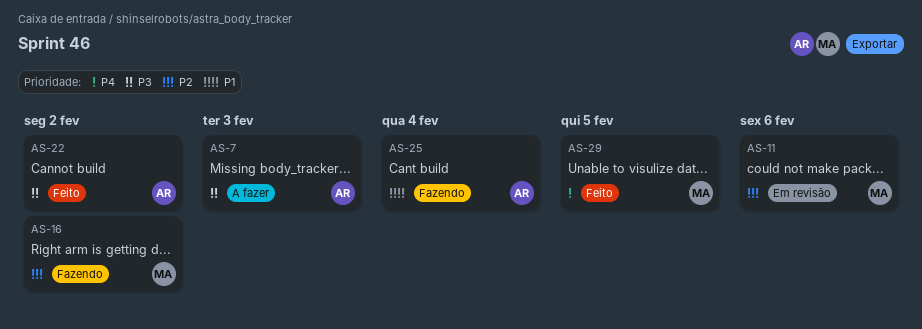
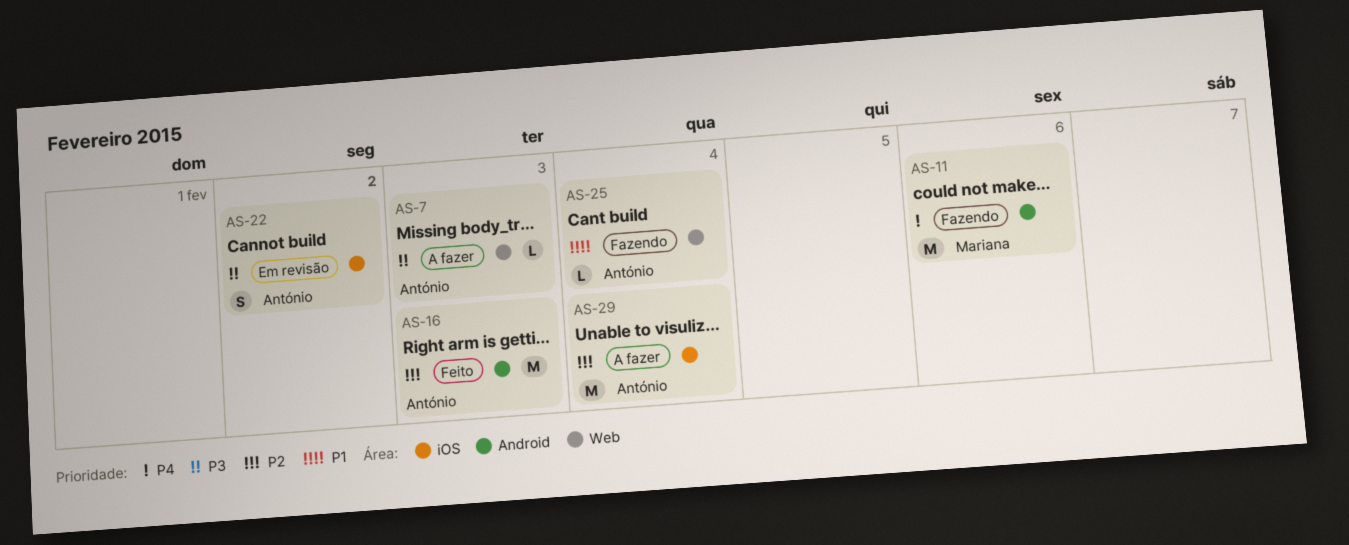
AS-11, status: Em revisão -> Fazendo
AS-11, priority: P2 -> P4
AS-16, status: Fazendo -> Feito
AS-16, owner: Mariana -> António
AS-16, due: Feb 2 -> Feb 3
AS-22, status: Feito -> Em revisão
AS-29, status: Feito -> A fazer
AS-29, owner: Mariana -> António
AS-29, priority: P4 -> P2
AS-29, due: Feb 5 -> Feb 4

